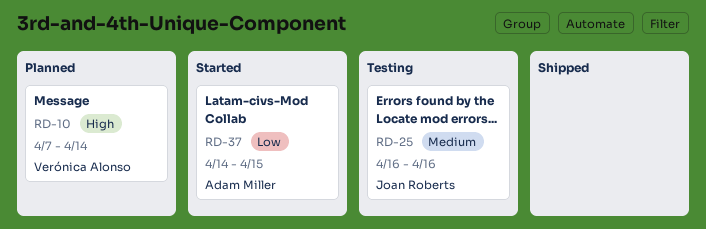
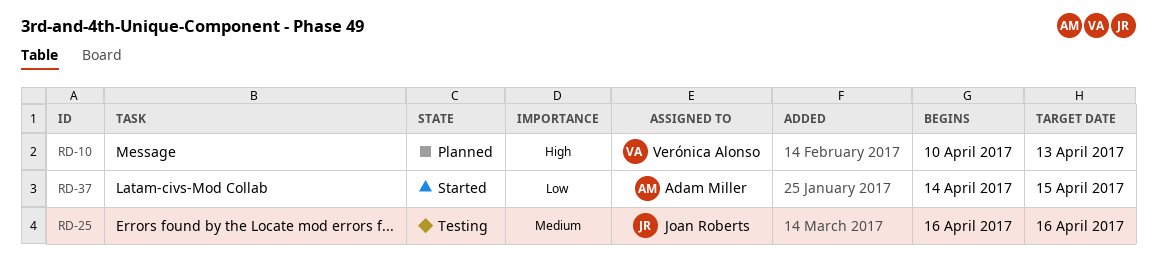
RD-10, start: Apr 7 -> Apr 10
RD-10, due: Apr 14 -> Apr 13

